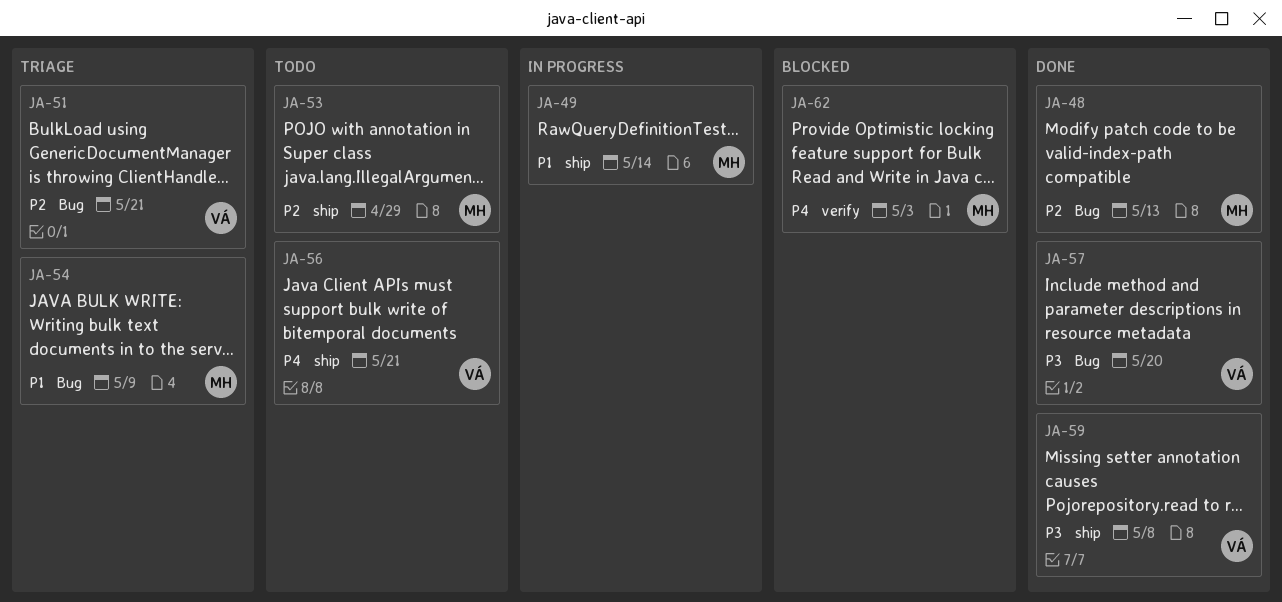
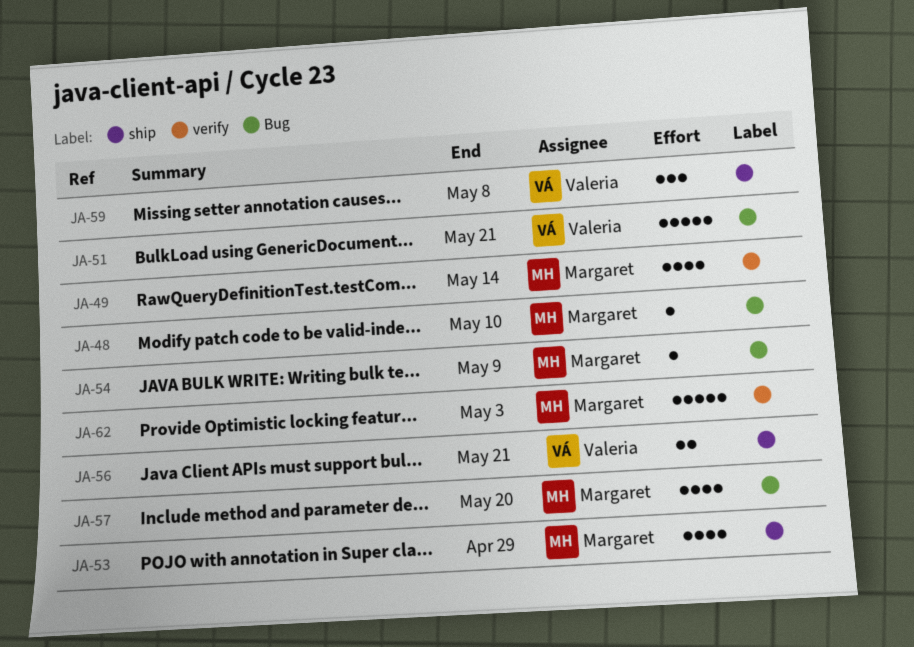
JA-48, due: May 13 -> May 10
JA-49, label: ship -> verify
JA-57, owner: Valeria -> Margaret

